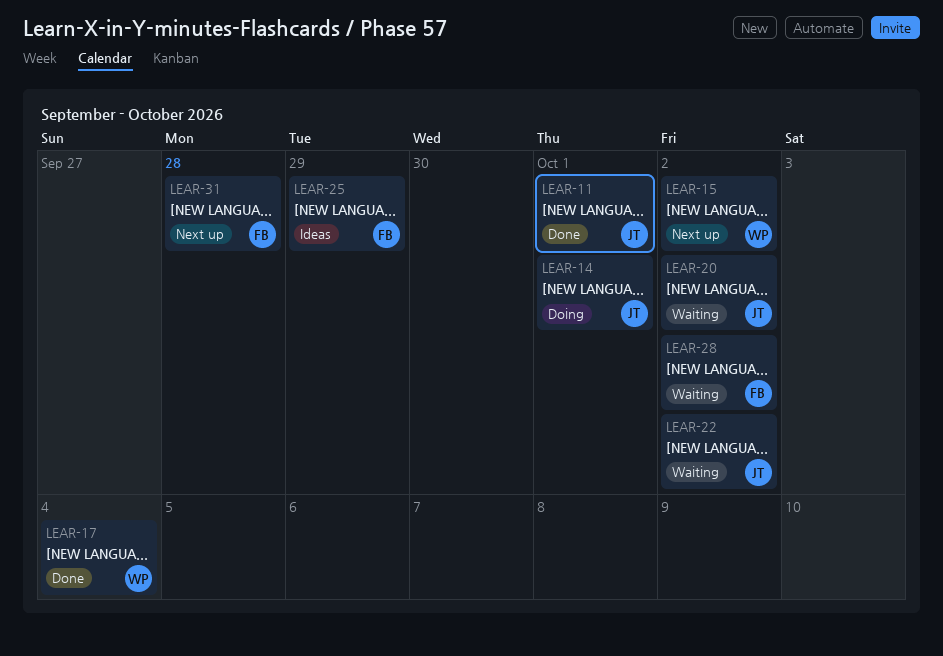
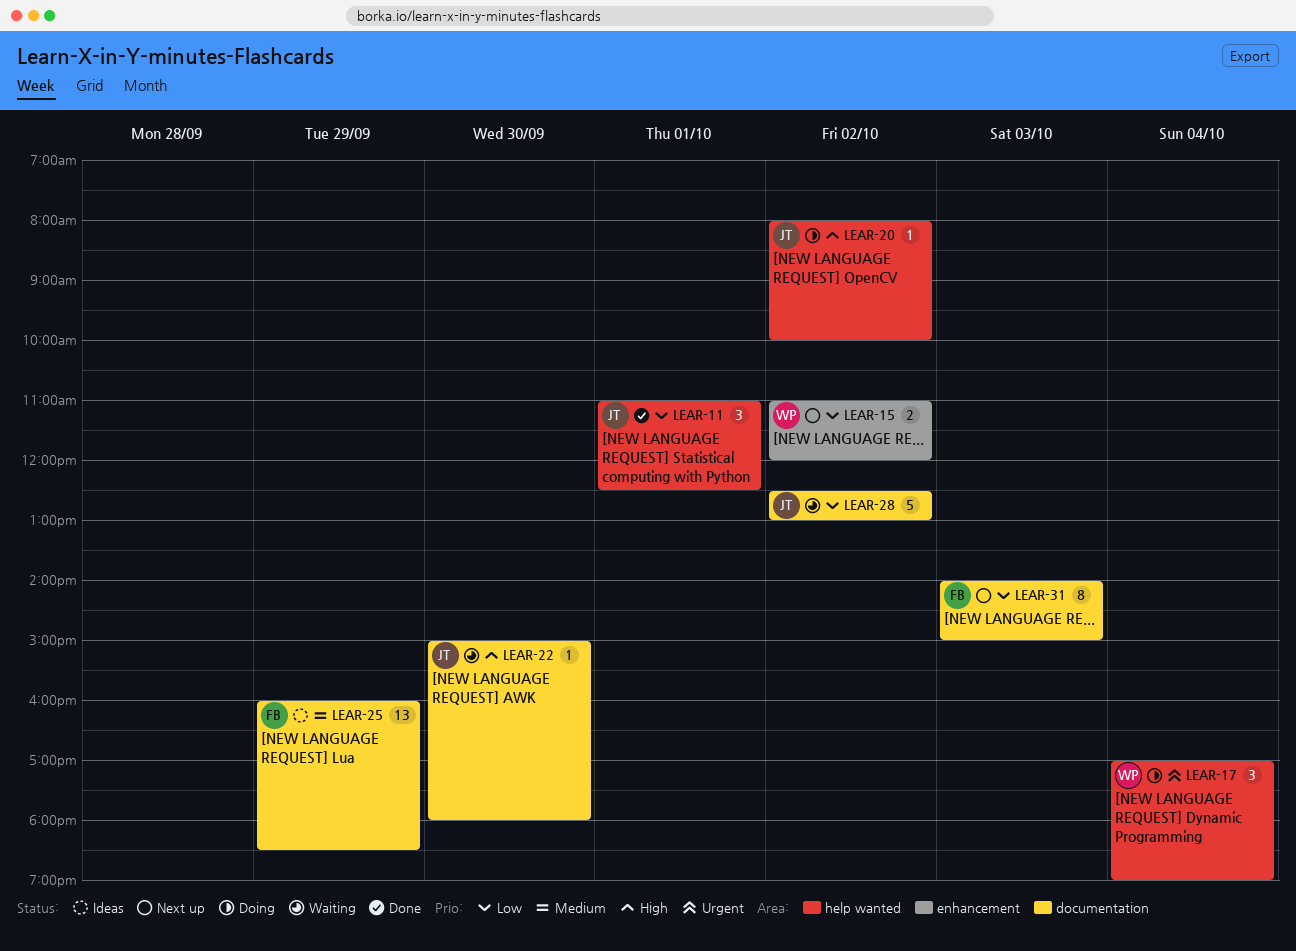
LEAR-14: present -> none
LEAR-17, status: Done -> Doing
LEAR-20, status: Waiting -> Doing
LEAR-22, day: Oct 2 -> Sep 30
LEAR-28, owner: FB -> JT
LEAR-31, day: Sep 28 -> Oct 3

